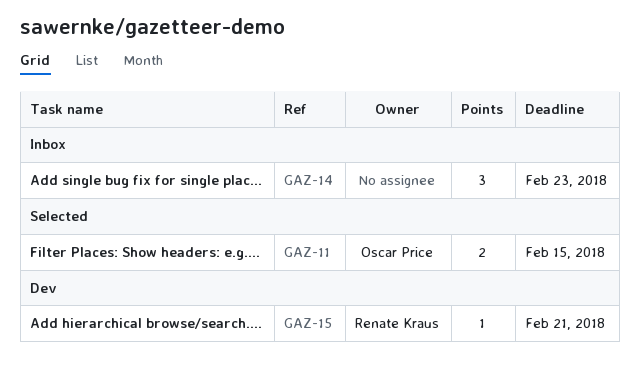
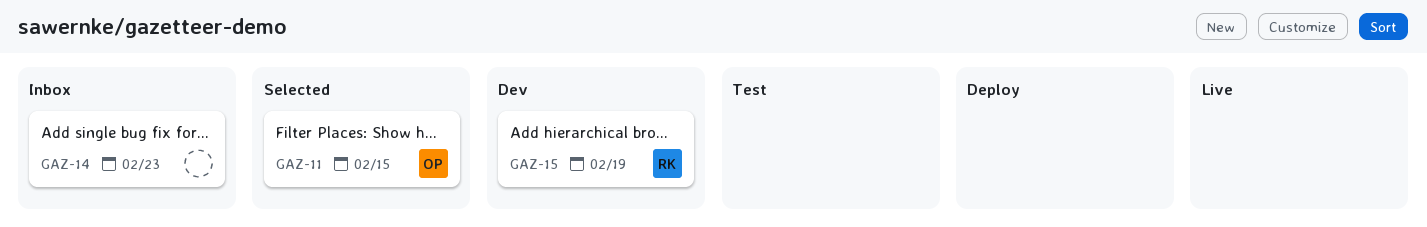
GAZ-15, due: Feb 21 -> Feb 19

